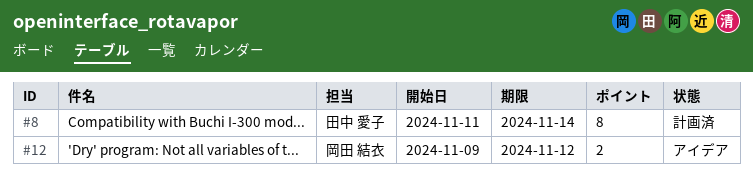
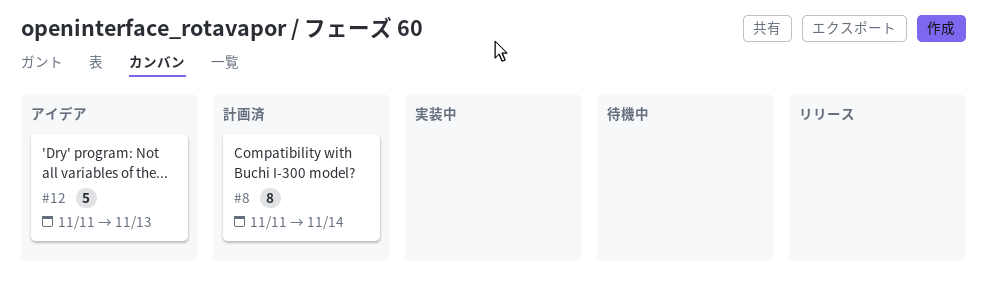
#12, estimate: 2 -> 5
#12, start: Nov 9 -> Nov 11
#12, due: Nov 12 -> Nov 13

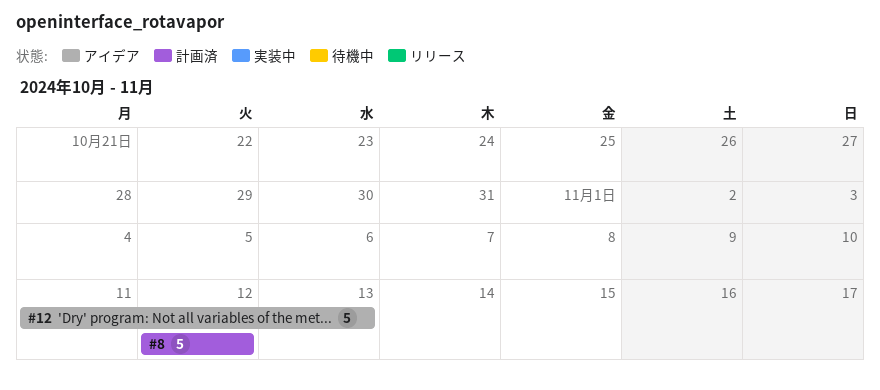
#8, estimate: 8 -> 5
#8, start: Nov 11 -> Nov 12
#8, due: Nov 14 -> Nov 12

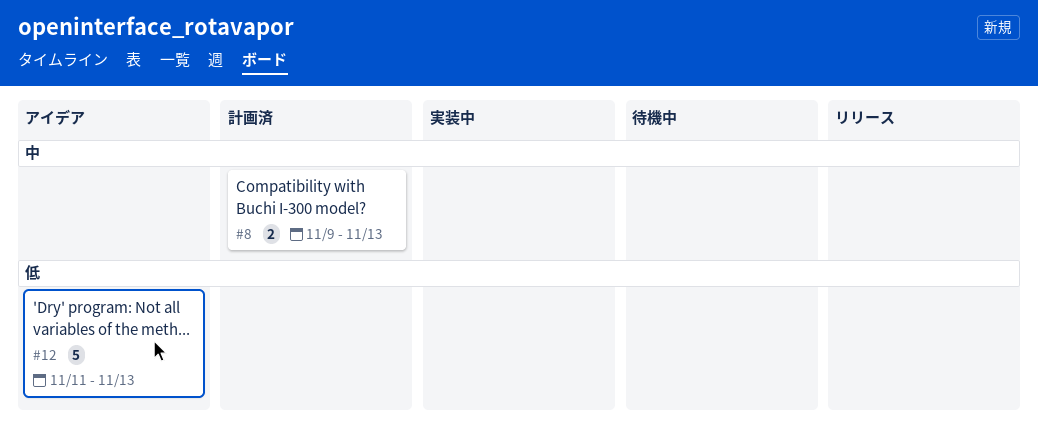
#8, estimate: 5 -> 2
#8, start: Nov 12 -> Nov 9
#8, due: Nov 12 -> Nov 13

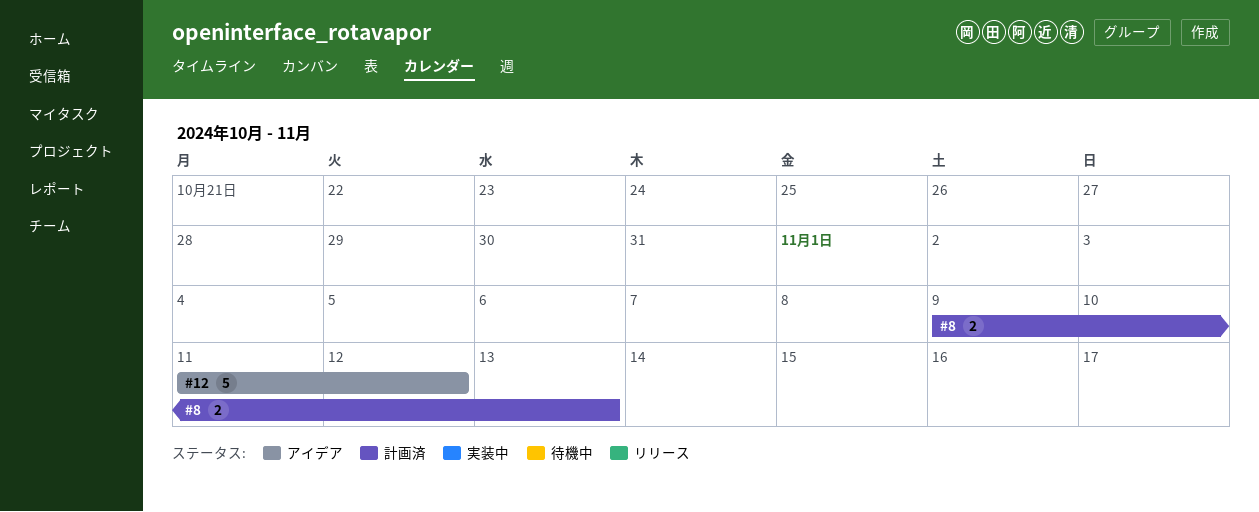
#12, due: Nov 13 -> Nov 12

